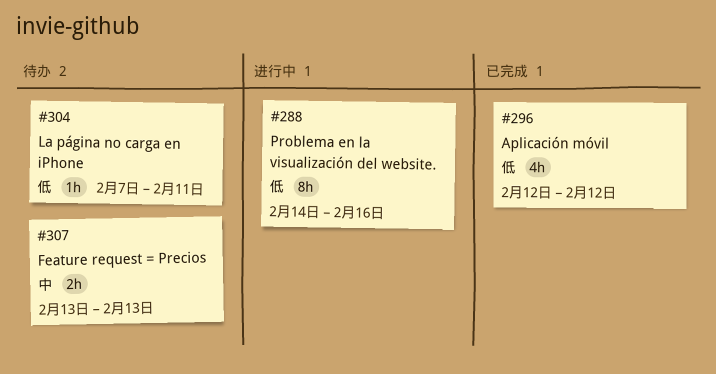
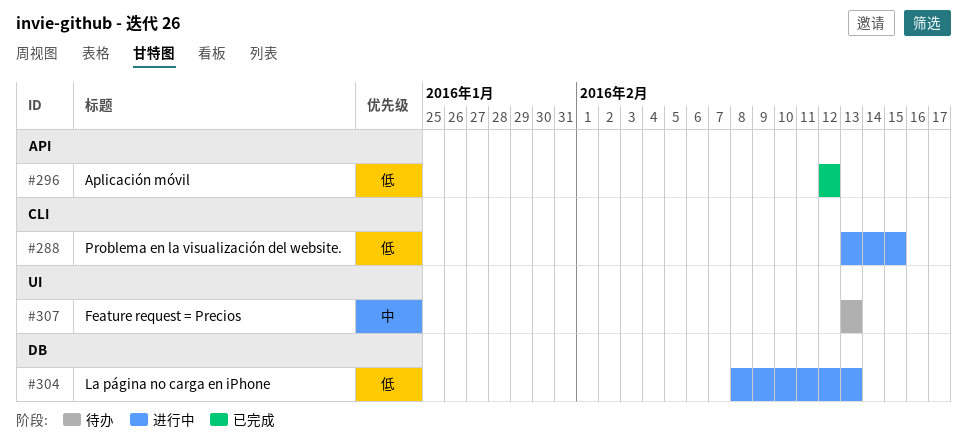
#288, start: Feb 14 -> Feb 13
#288, due: Feb 16 -> Feb 15
#304, status: 待办 -> 进行中
#304, start: Feb 7 -> Feb 8
#304, due: Feb 11 -> Feb 13

